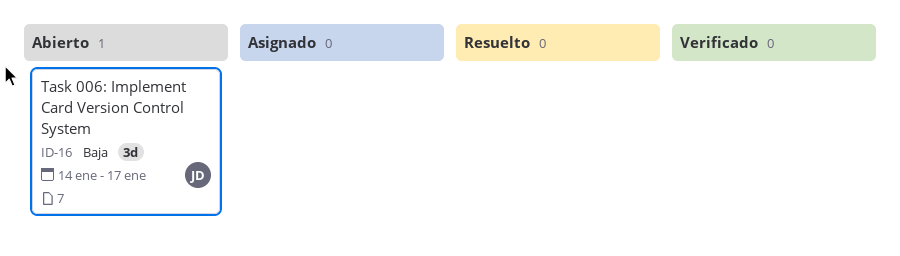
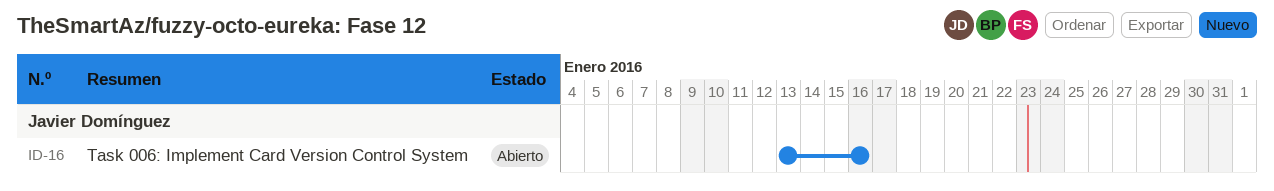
ID-16, start: Jan 14 -> Jan 13
ID-16, due: Jan 17 -> Jan 16

